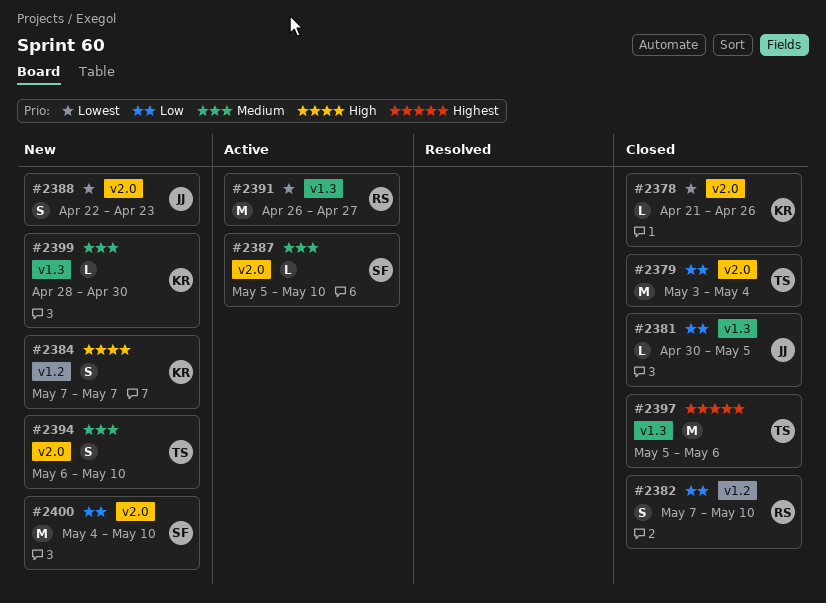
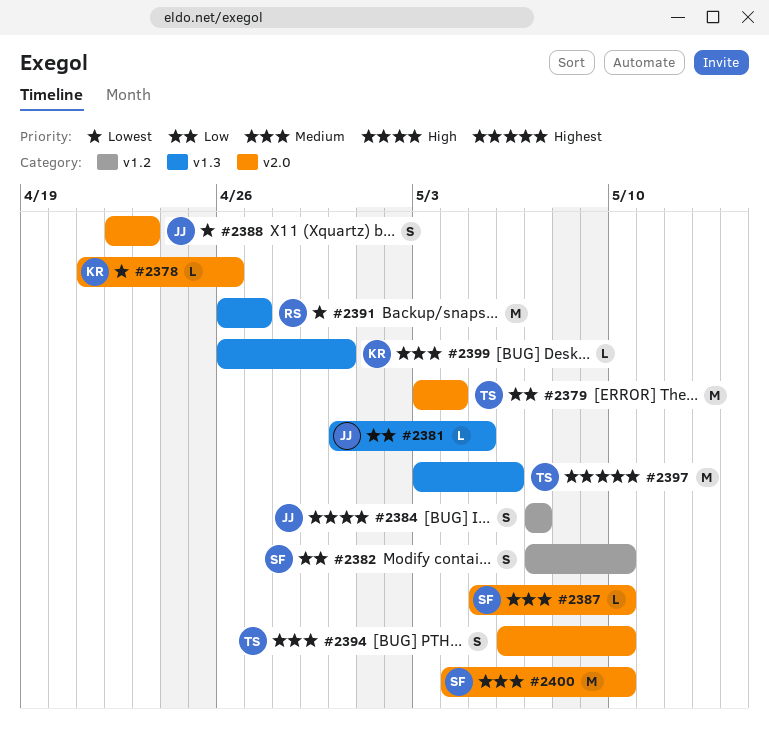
#2382, owner: RS -> SF
#2384, owner: KR -> JJ
#2397, start: May 5 -> May 3
#2399, start: Apr 28 -> Apr 26
#2400, priority: Low -> Medium

